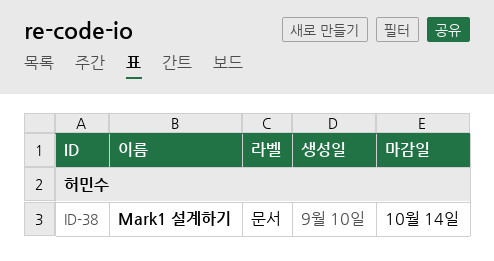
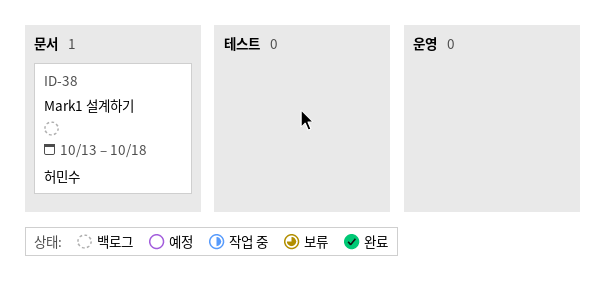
ID-38, due: Oct 14 -> Oct 18

